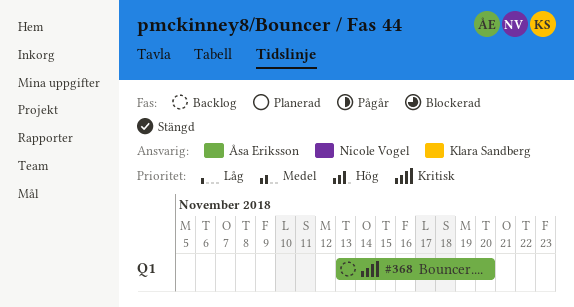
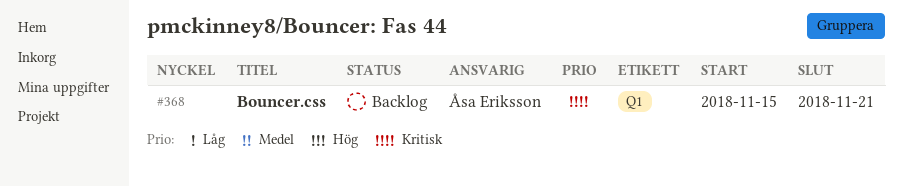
#368, start: Nov 13 -> Nov 15
#368, due: Nov 20 -> Nov 21

